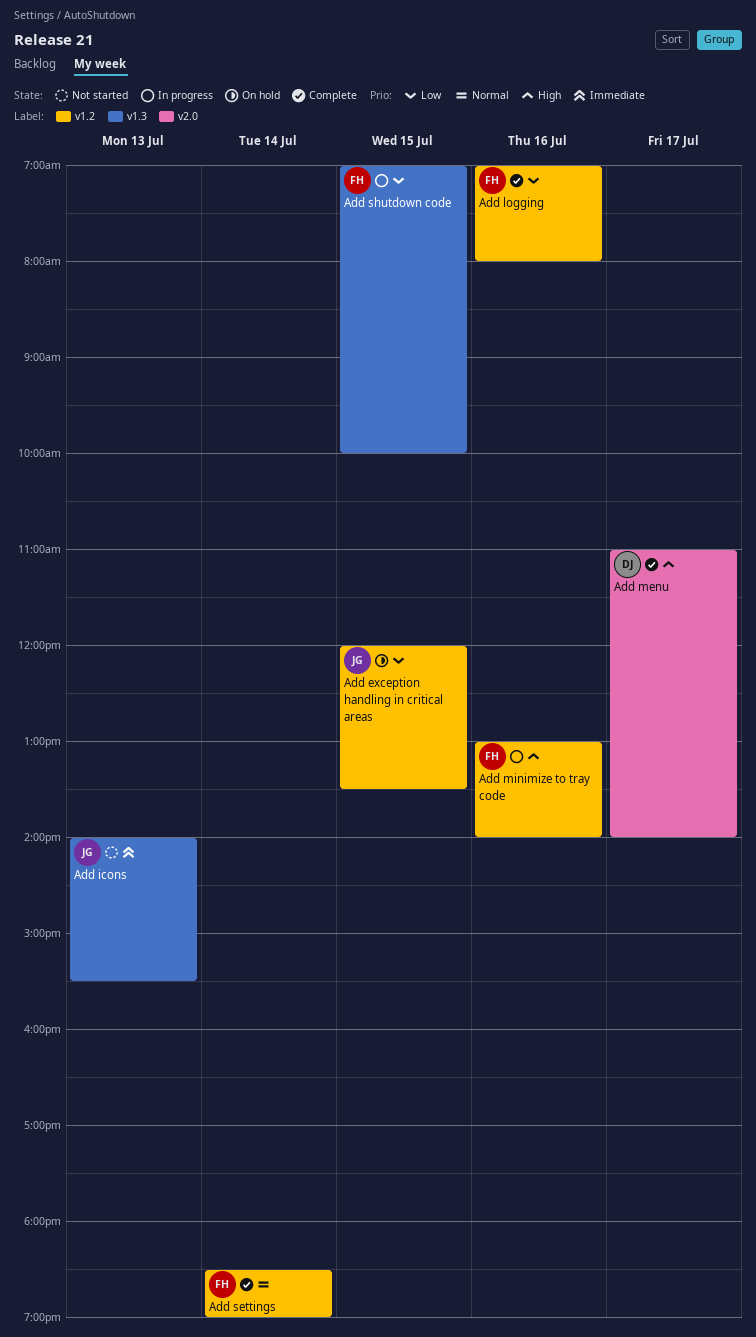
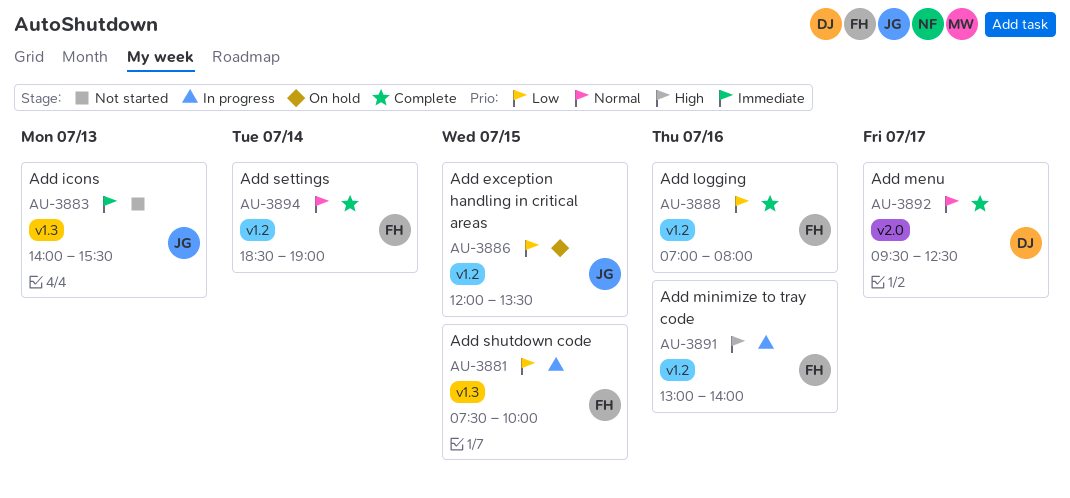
Add menu, priority: High -> Normal
Add menu, begins: 11:00 -> 09:30
Add menu, ends: 14:00 -> 12:30
Add shutdown code, begins: 07:00 -> 07:30

